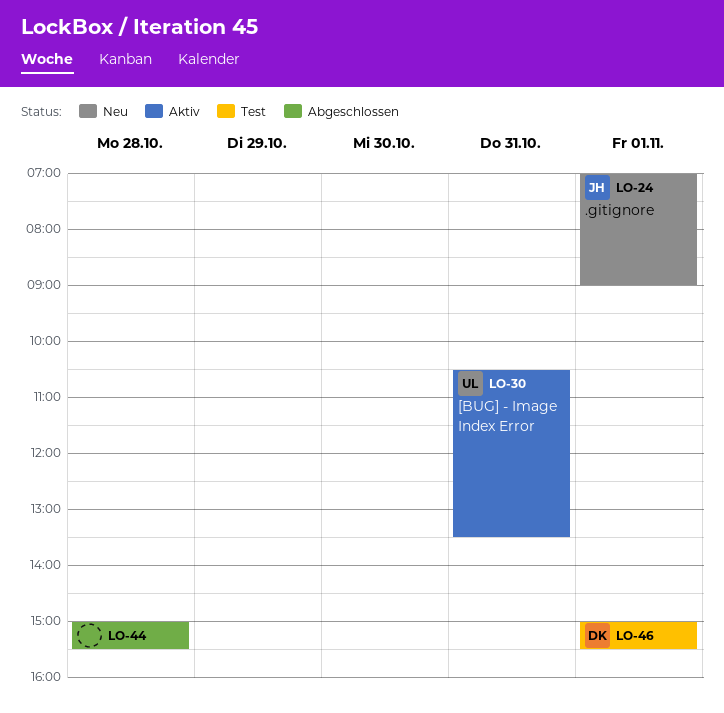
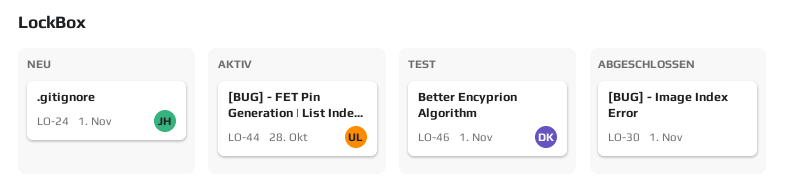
LO-30, status: Aktiv -> Abgeschlossen
LO-30, owner: UL -> none
LO-30, day: Oct 31 -> Nov 1
LO-44, status: Abgeschlossen -> Aktiv
LO-44, owner: none -> UL

